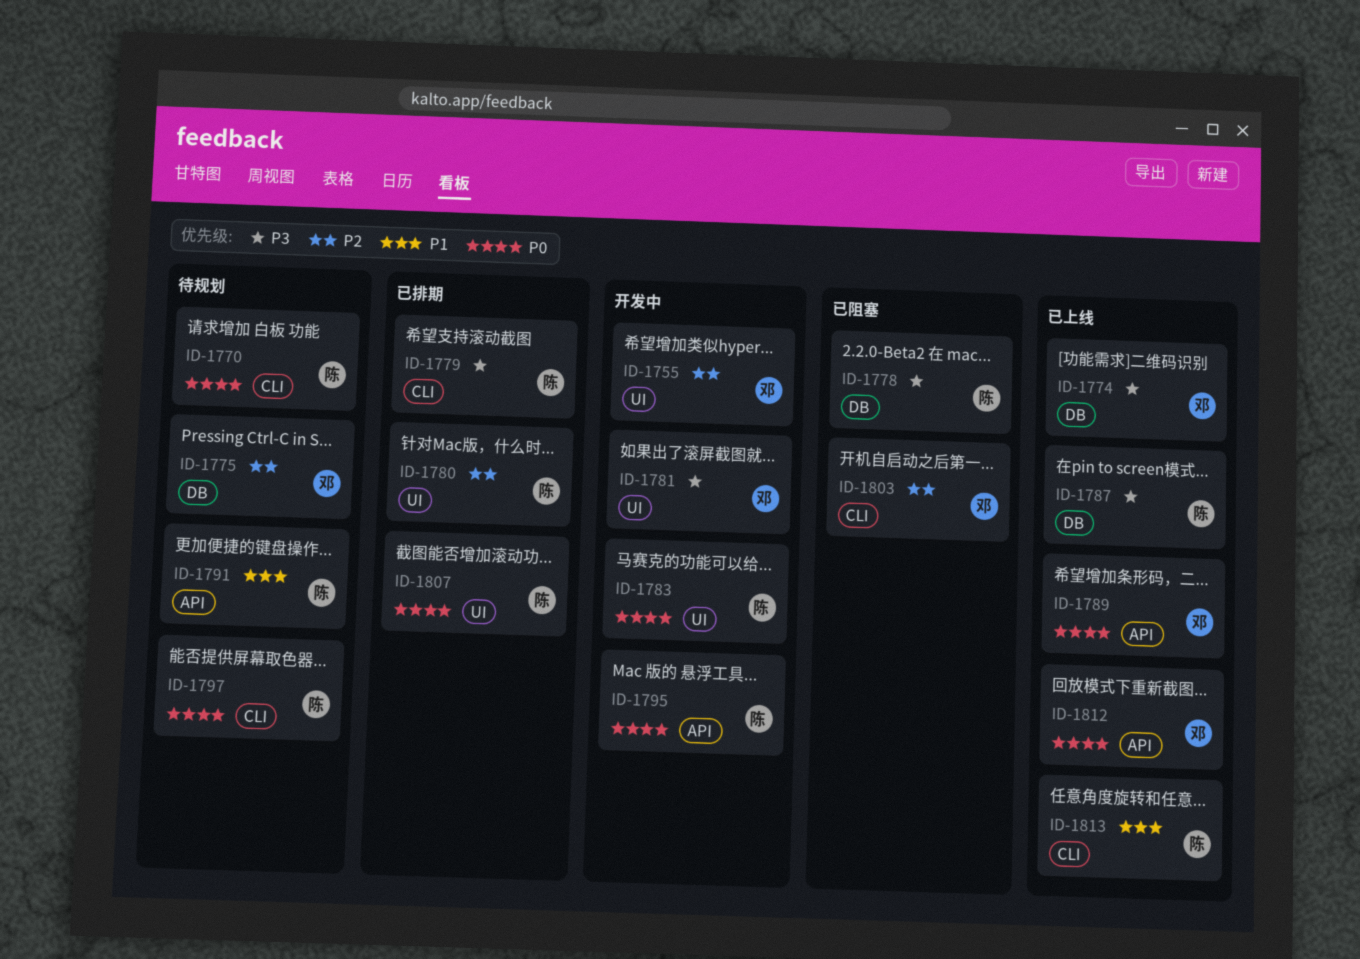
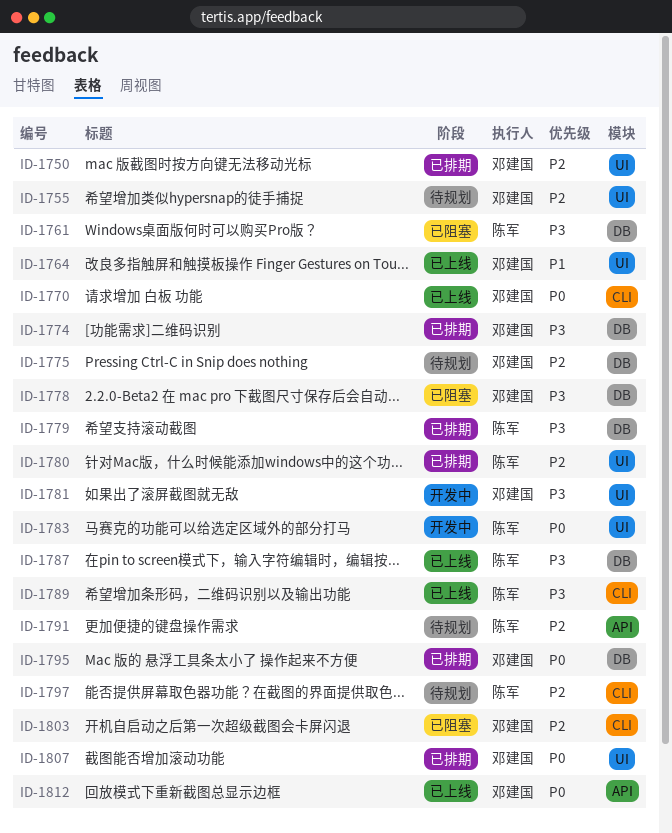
ID-1750: none -> present
ID-1755, status: 开发中 -> 待规划
ID-1761: none -> present
ID-1764: none -> present
ID-1770, status: 待规划 -> 已上线
ID-1770, owner: 陈军 -> 邓建国
ID-1774, status: 已上线 -> 已排期
ID-1778, owner: 陈军 -> 邓建国
ID-1779, label: CLI -> DB
ID-1789, owner: 邓建国 -> 陈军
ID-1789, priority: P0 -> P3
ID-1789, label: API -> CLI
ID-1791, priority: P1 -> P2
ID-1795, status: 开发中 -> 已排期
ID-1795, owner: 陈军 -> 邓建国
ID-1795, label: API -> DB
ID-1797, priority: P0 -> P2
ID-1807, owner: 陈军 -> 邓建国
ID-1813: present -> none

